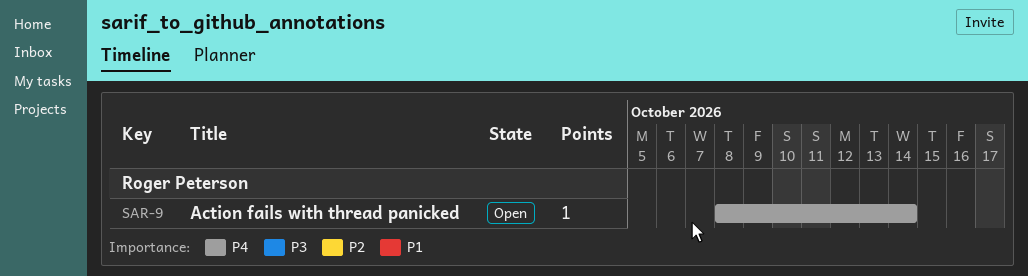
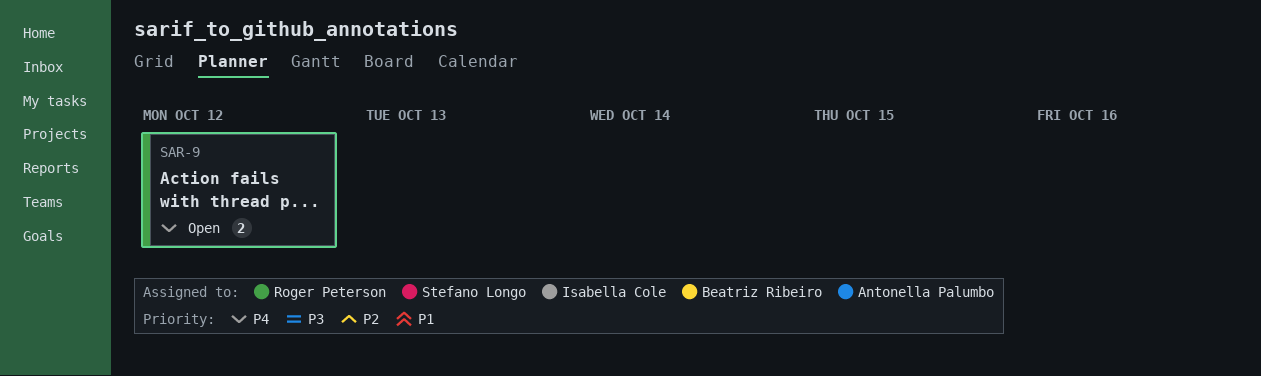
SAR-9, estimate: 1 -> 2
SAR-9, due: Oct 14 -> Oct 12

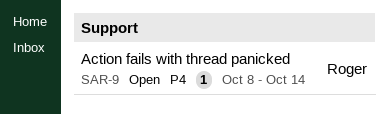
SAR-9, estimate: 2 -> 1
SAR-9, due: Oct 12 -> Oct 14

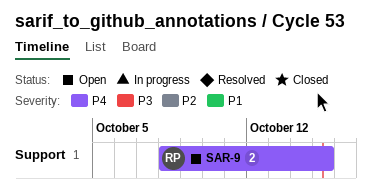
SAR-9, estimate: 1 -> 2
SAR-9, due: Oct 14 -> Oct 15

